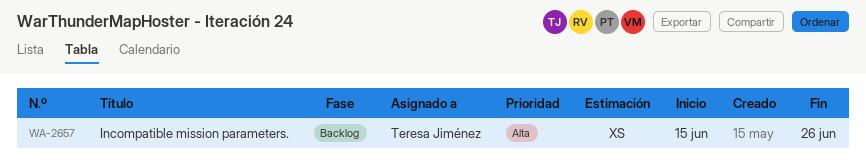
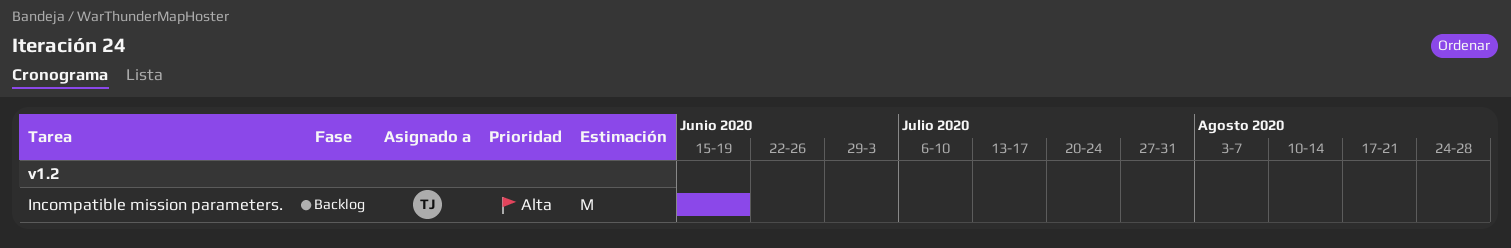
Incompatible mission parameters., estimate: XS -> M
Incompatible mission parameters., due: Jun 26 -> Jun 19

